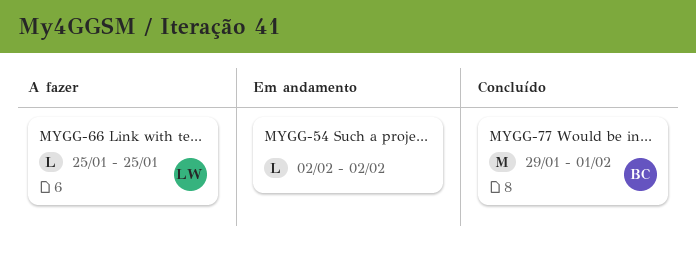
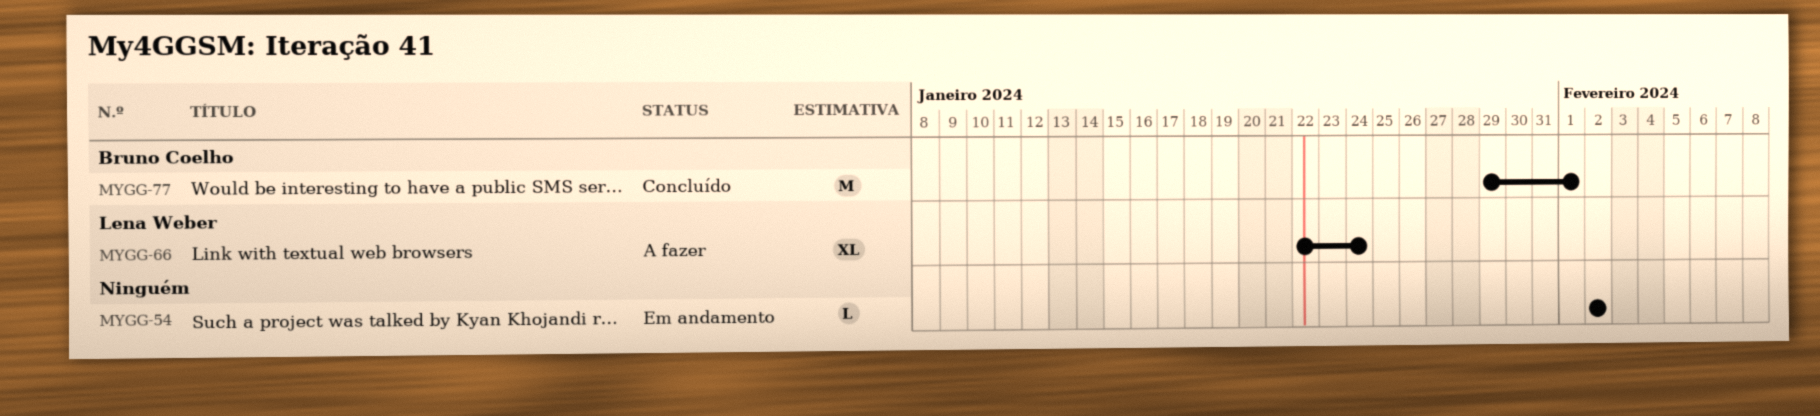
MYGG-66, estimate: L -> XL
MYGG-66, start: Jan 25 -> Jan 22
MYGG-66, due: Jan 25 -> Jan 24

